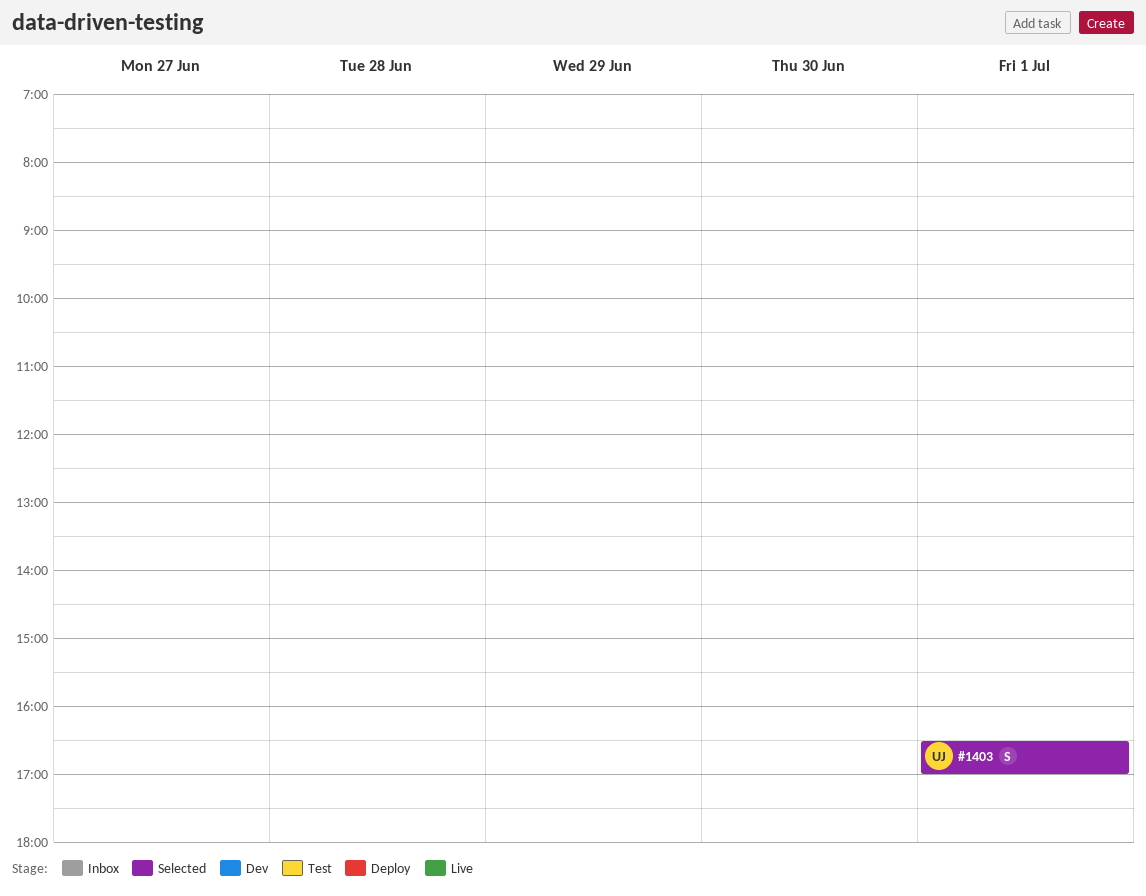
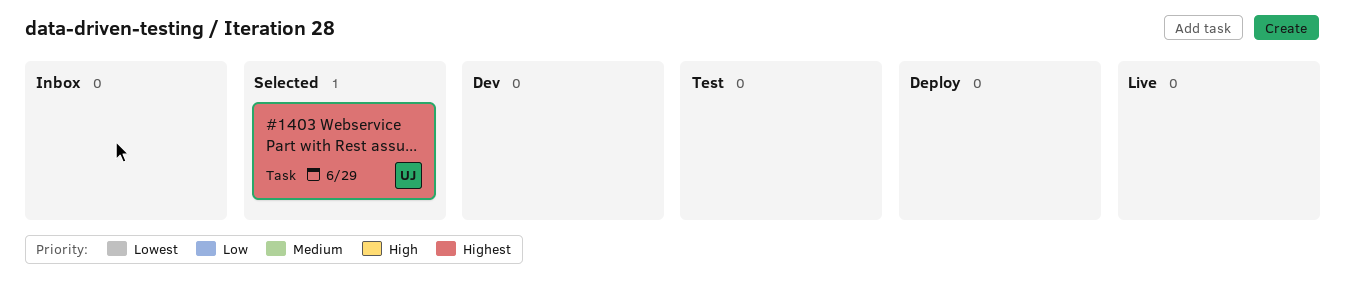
#1403, day: Jul 1 -> Jun 29

